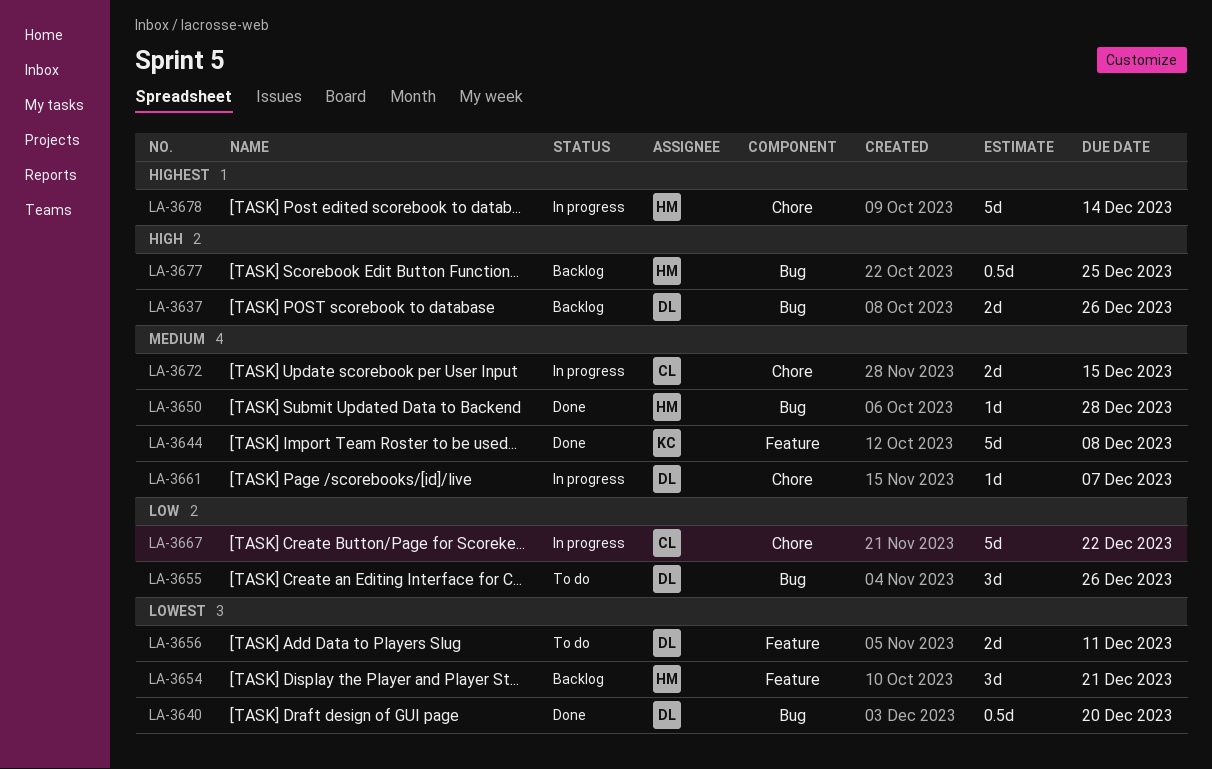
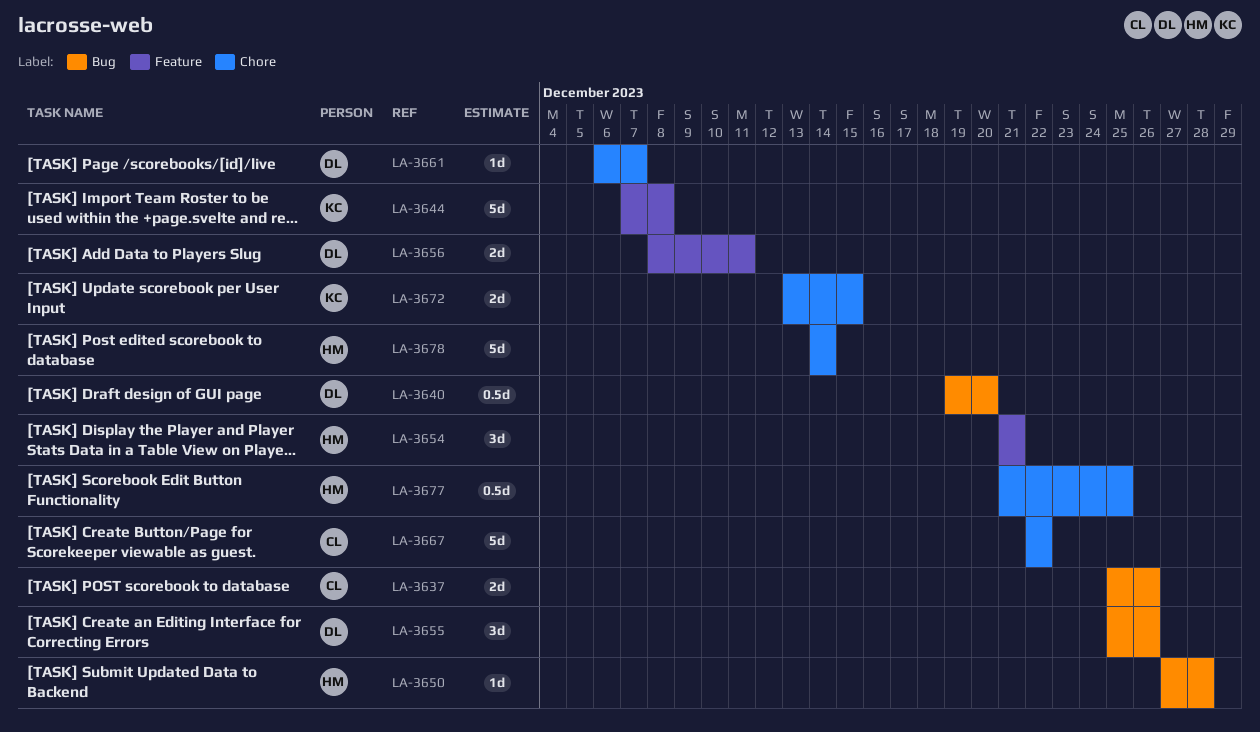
LA-3637, owner: DL -> CL
LA-3672, owner: CL -> KC
LA-3677, label: Bug -> Chore

